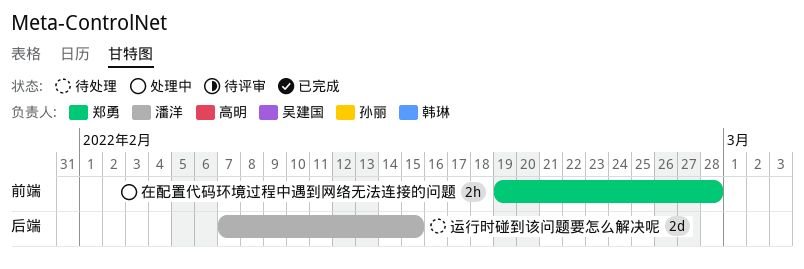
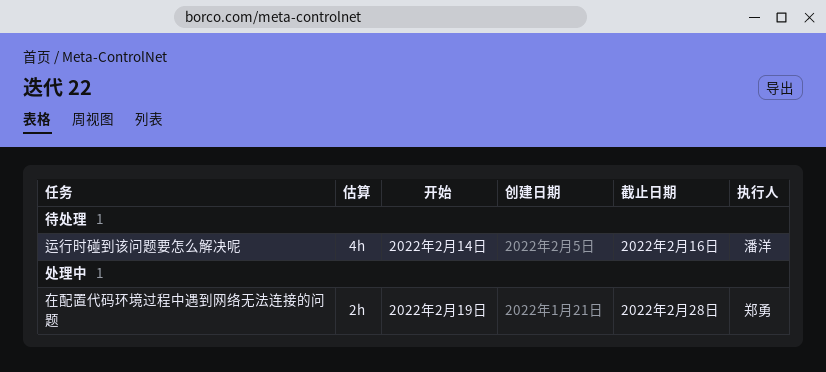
运行时碰到该问题要怎么解决呢, estimate: 2d -> 4h
运行时碰到该问题要怎么解决呢, start: Feb 7 -> Feb 14
运行时碰到该问题要怎么解决呢, due: Feb 15 -> Feb 16

